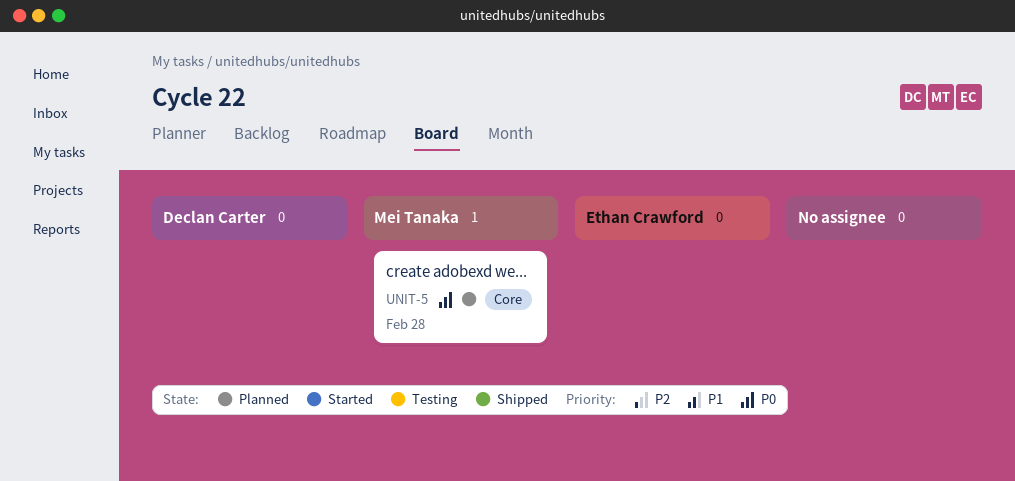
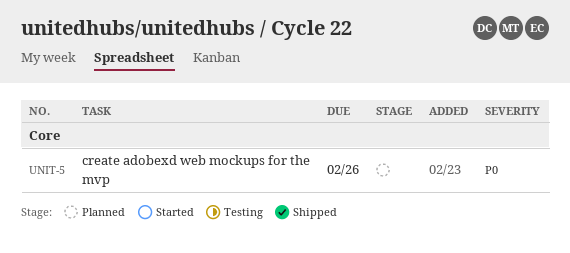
UNIT-5, due: Feb 28 -> Feb 26

